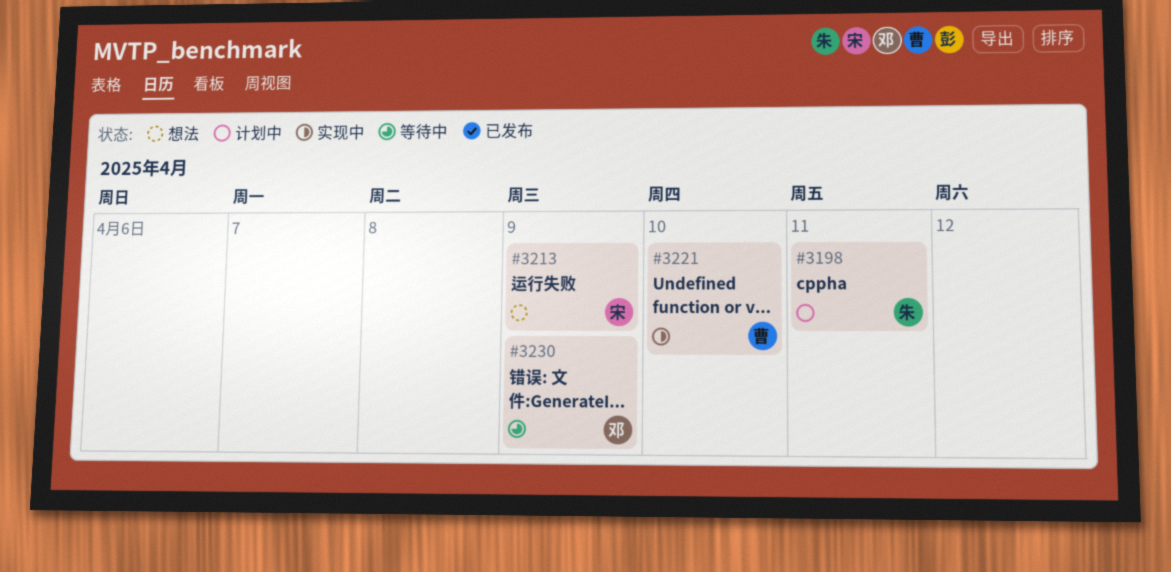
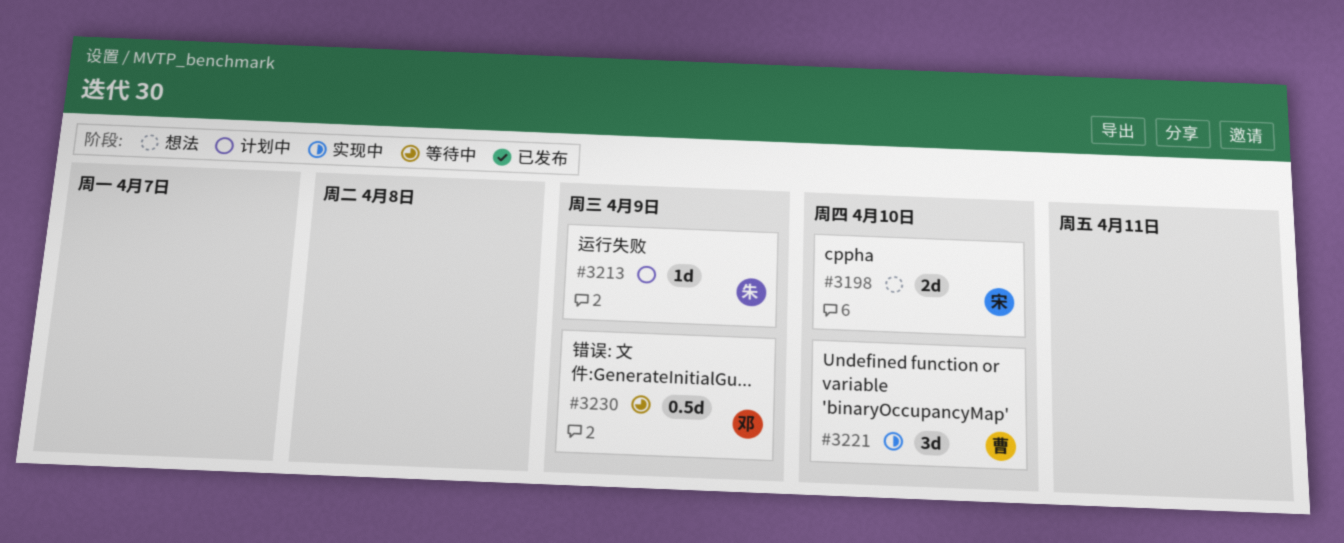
#3198, status: 计划中 -> 想法
#3198, owner: 朱 -> 宋
#3198, due: Apr 11 -> Apr 10
#3213, status: 想法 -> 计划中
#3213, owner: 宋 -> 朱

